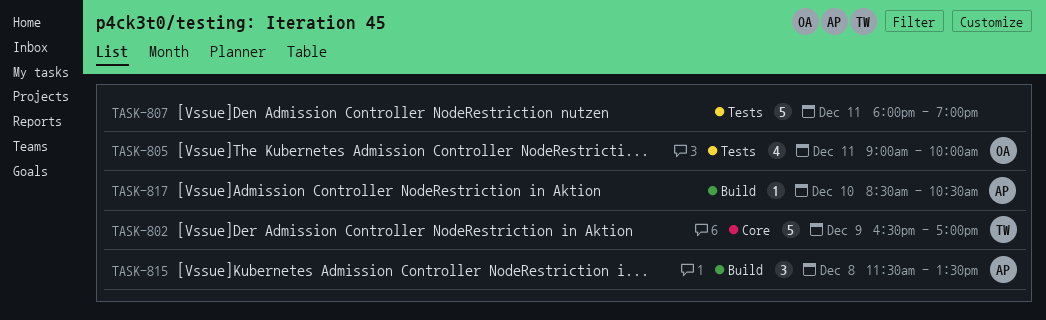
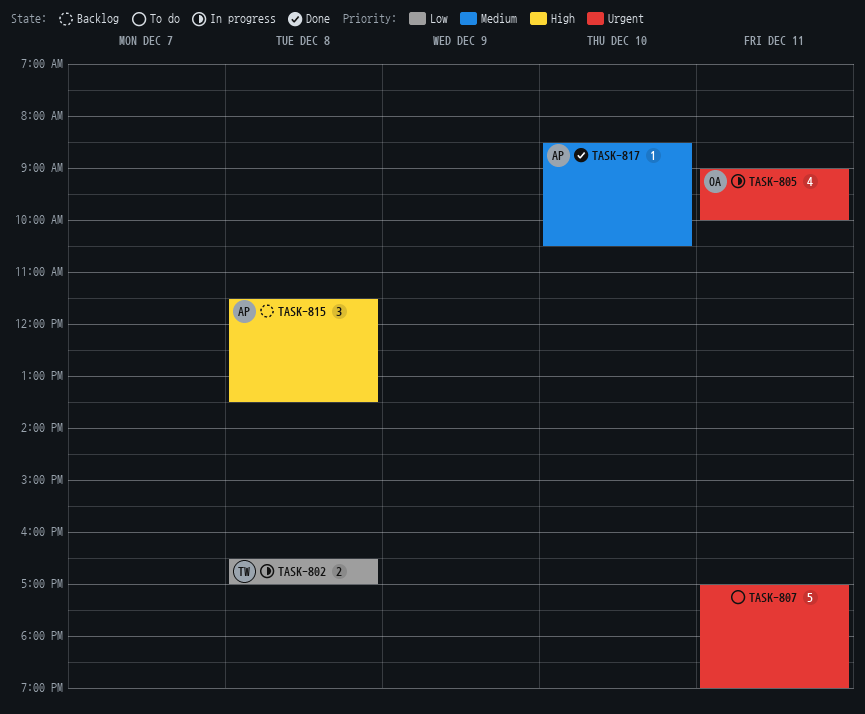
TASK-802, estimate: 5 -> 2
TASK-802, day: Dec 9 -> Dec 8
TASK-807, begins: 18:00 -> 17:00

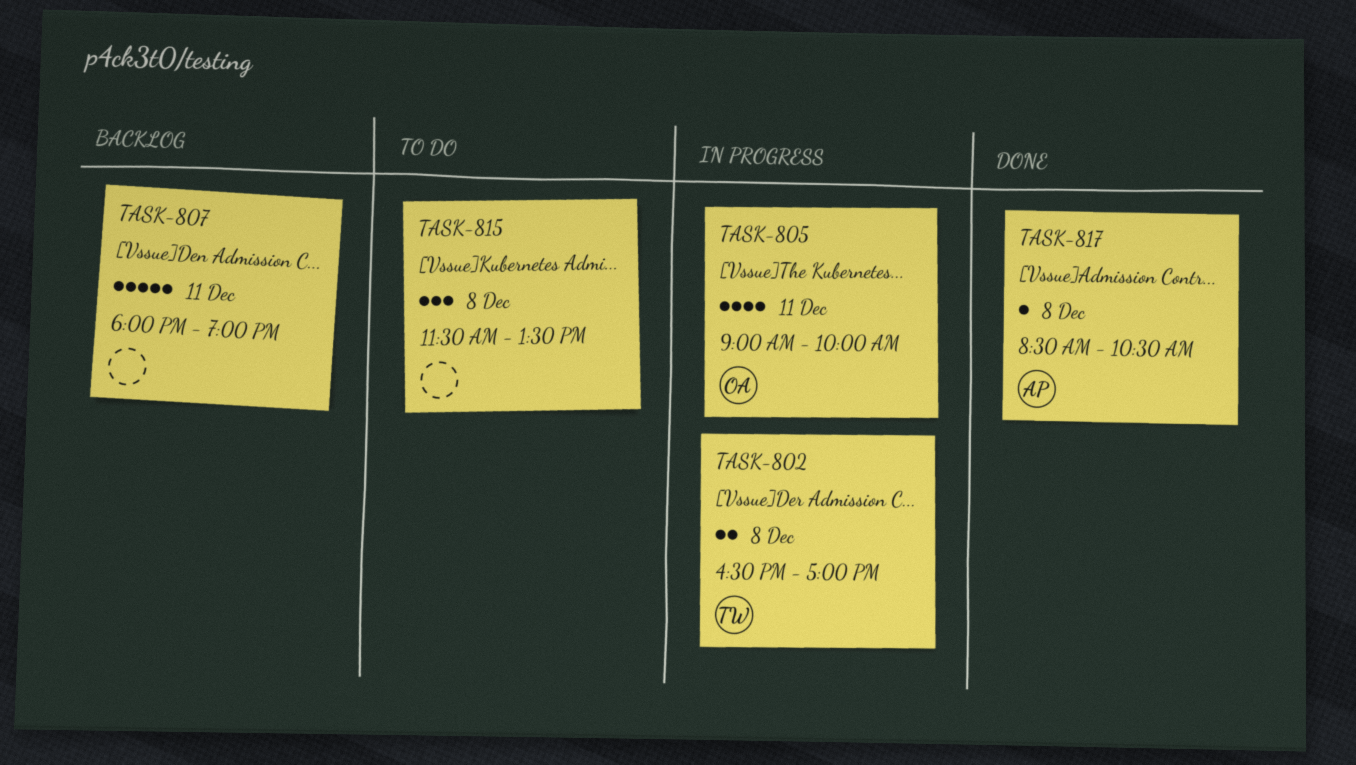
TASK-807, status: To do -> Backlog
TASK-807, begins: 17:00 -> 18:00
TASK-815, status: Backlog -> To do
TASK-815, owner: AP -> none
TASK-817, day: Dec 10 -> Dec 8

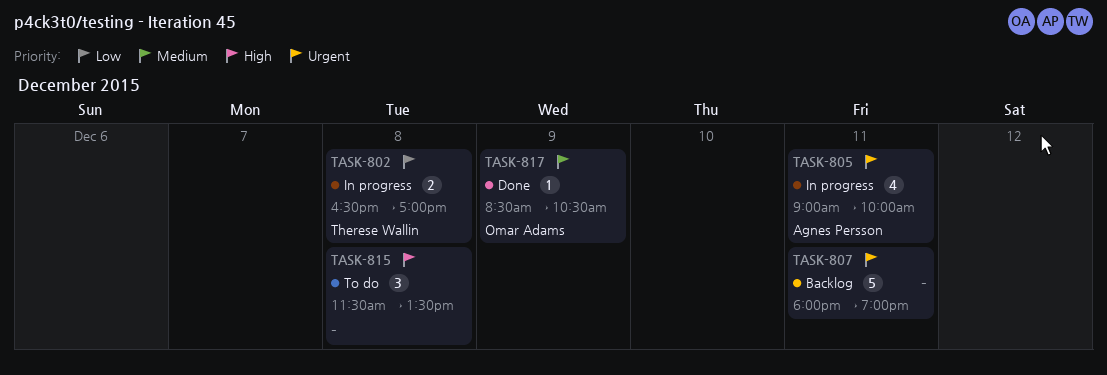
TASK-805, owner: Omar Adams -> Agnes Persson
TASK-817, owner: Agnes Persson -> Omar Adams
TASK-817, day: Dec 8 -> Dec 9

